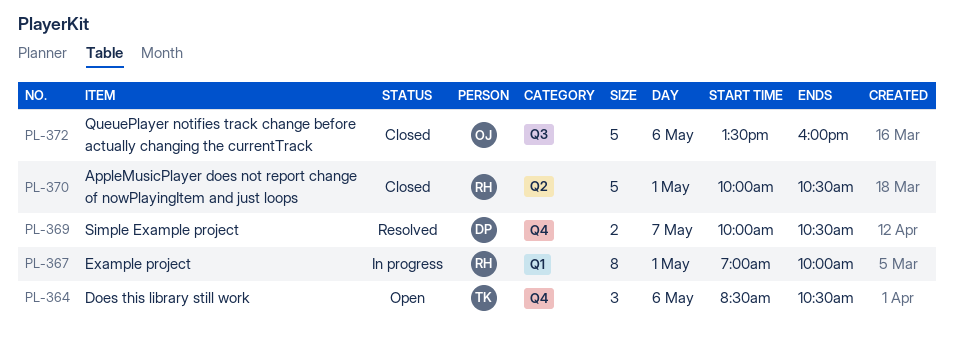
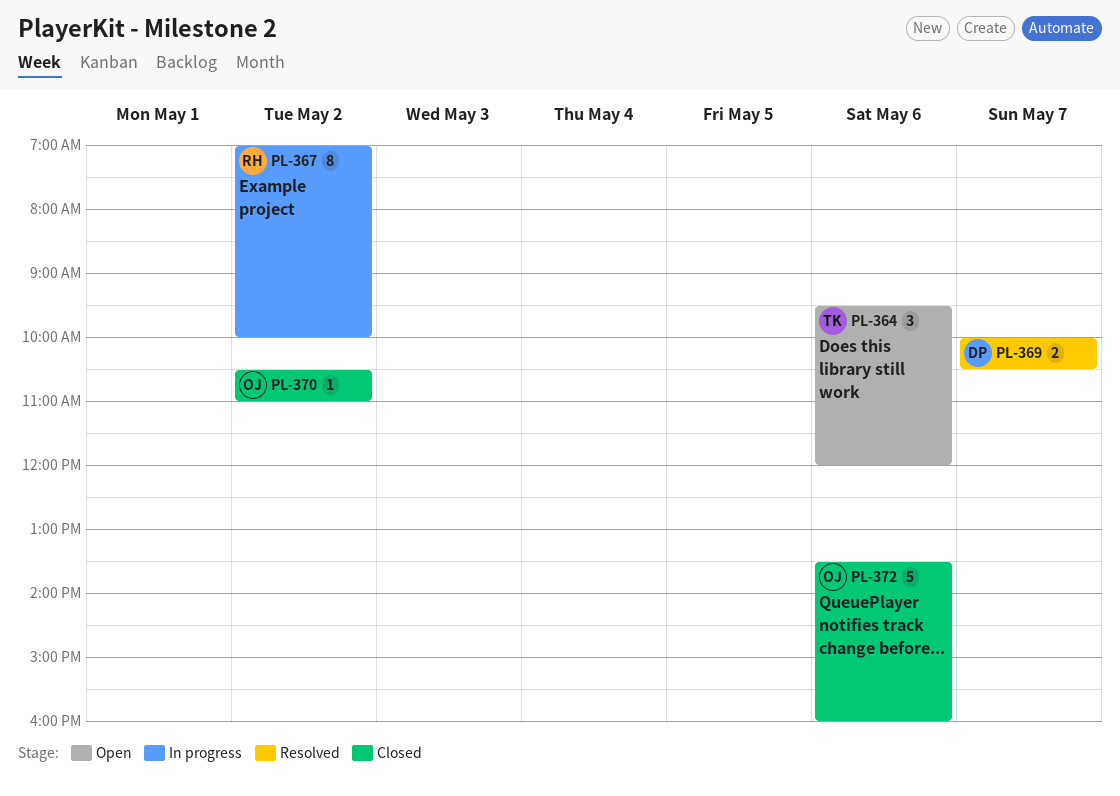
PL-364, begins: 08:30 -> 09:30
PL-364, ends: 10:30 -> 12:00
PL-367, day: May 1 -> May 2
PL-370, owner: RH -> OJ
PL-370, estimate: 5 -> 1
PL-370, day: May 1 -> May 2
PL-370, begins: 10:00 -> 10:30
PL-370, ends: 10:30 -> 11:00

